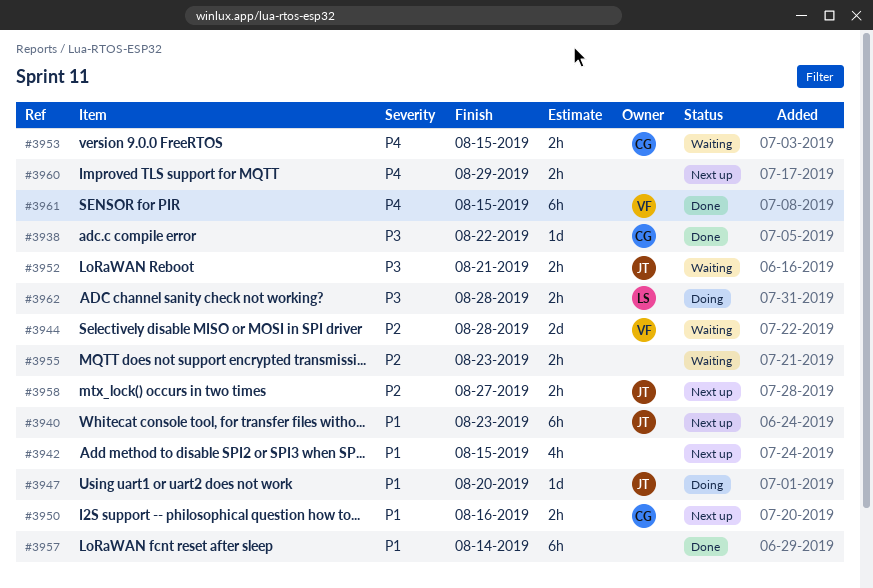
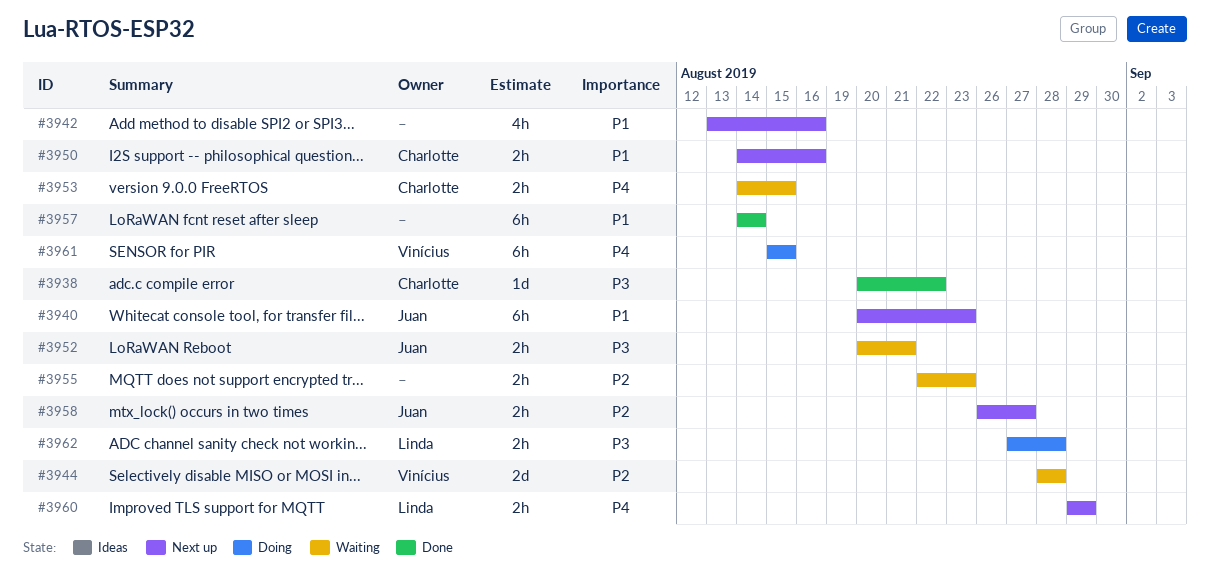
#3942, due: Aug 15 -> Aug 16
#3947: present -> none
#3960, owner: none -> Linda
#3961, status: Done -> Doing

